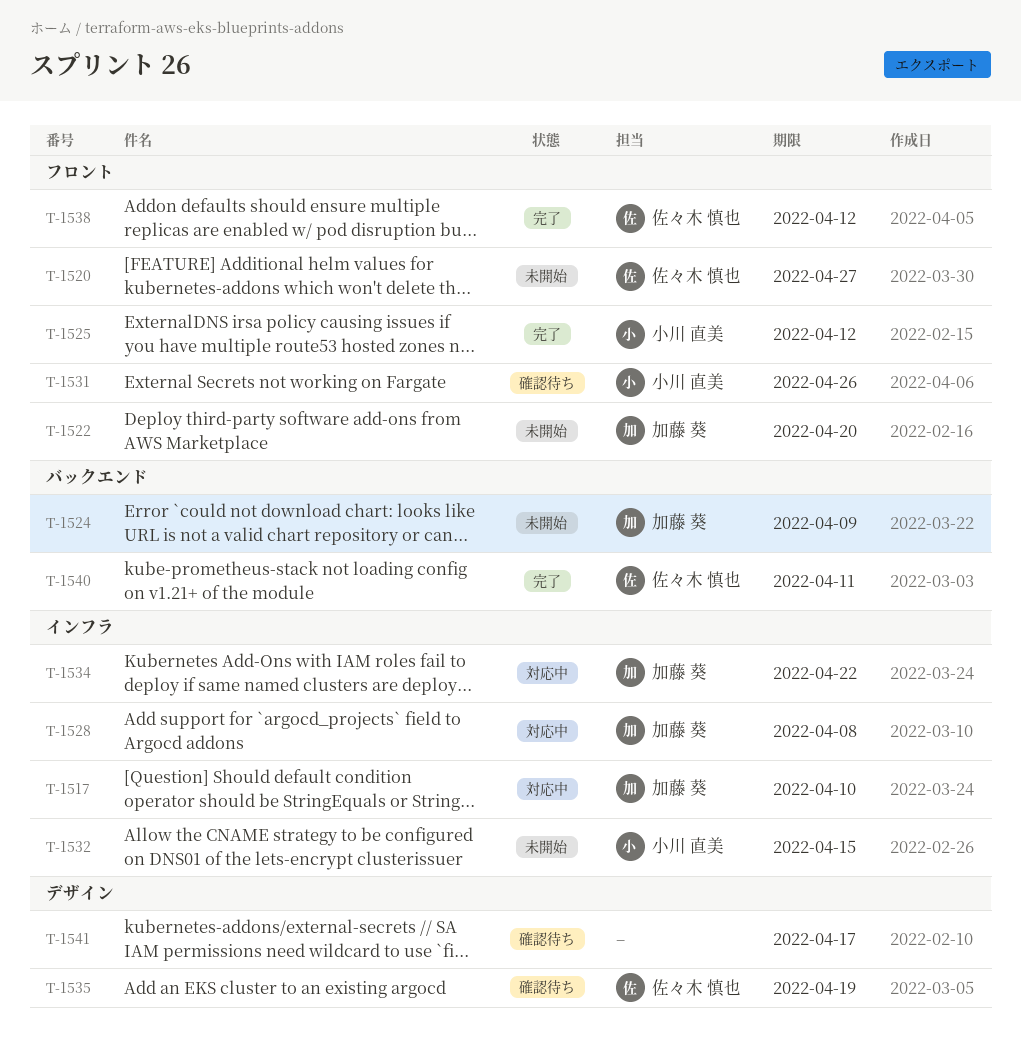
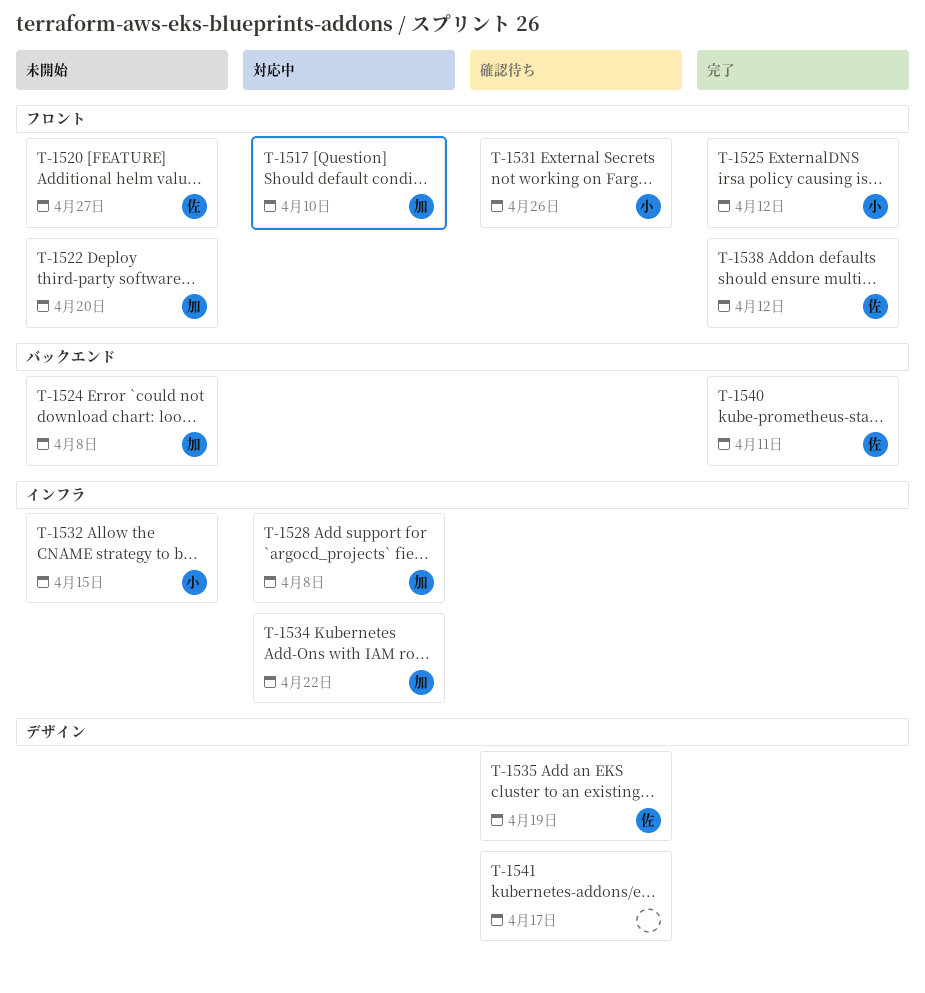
T-1517, label: インフラ -> フロント
T-1524, due: Apr 9 -> Apr 8

